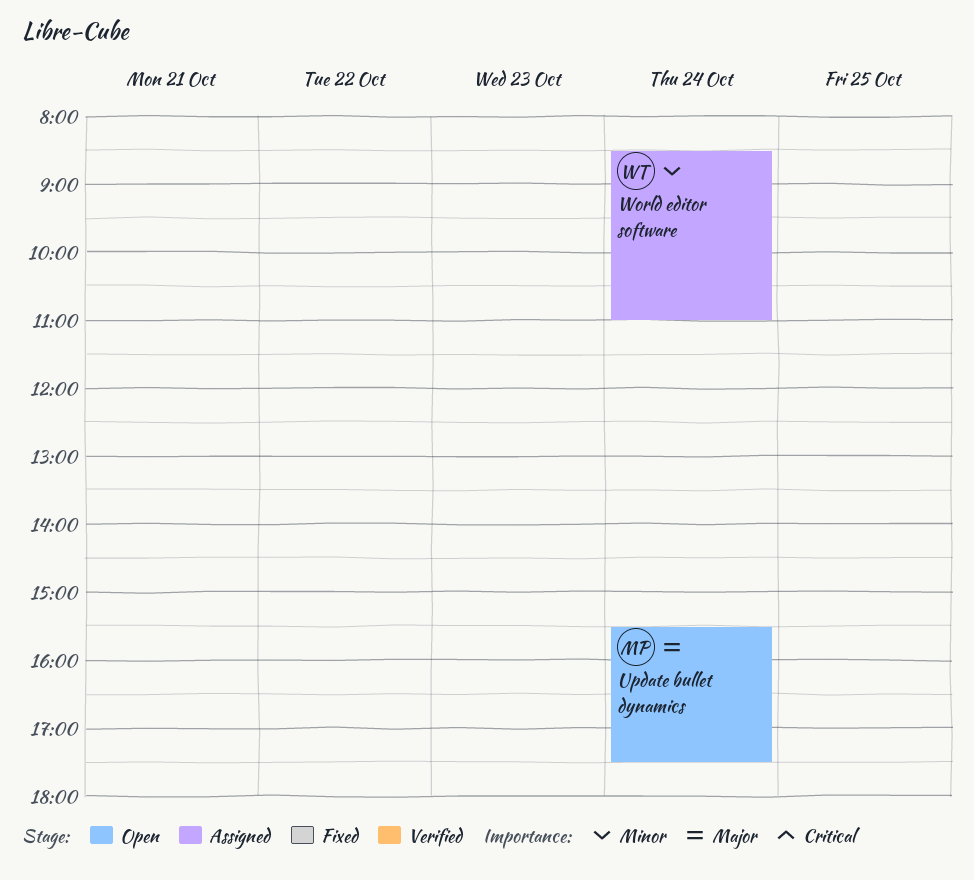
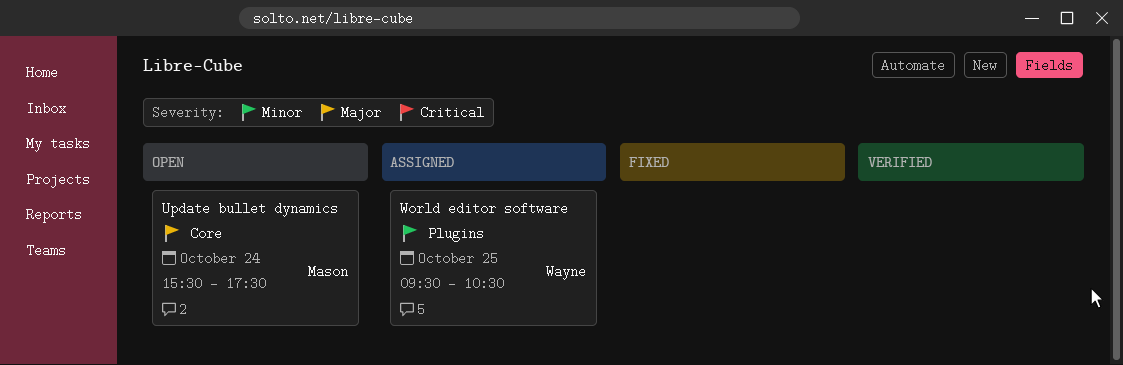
World editor software, day: Oct 24 -> Oct 25
World editor software, begins: 08:30 -> 09:30
World editor software, ends: 11:00 -> 10:30

